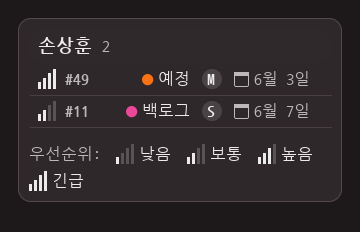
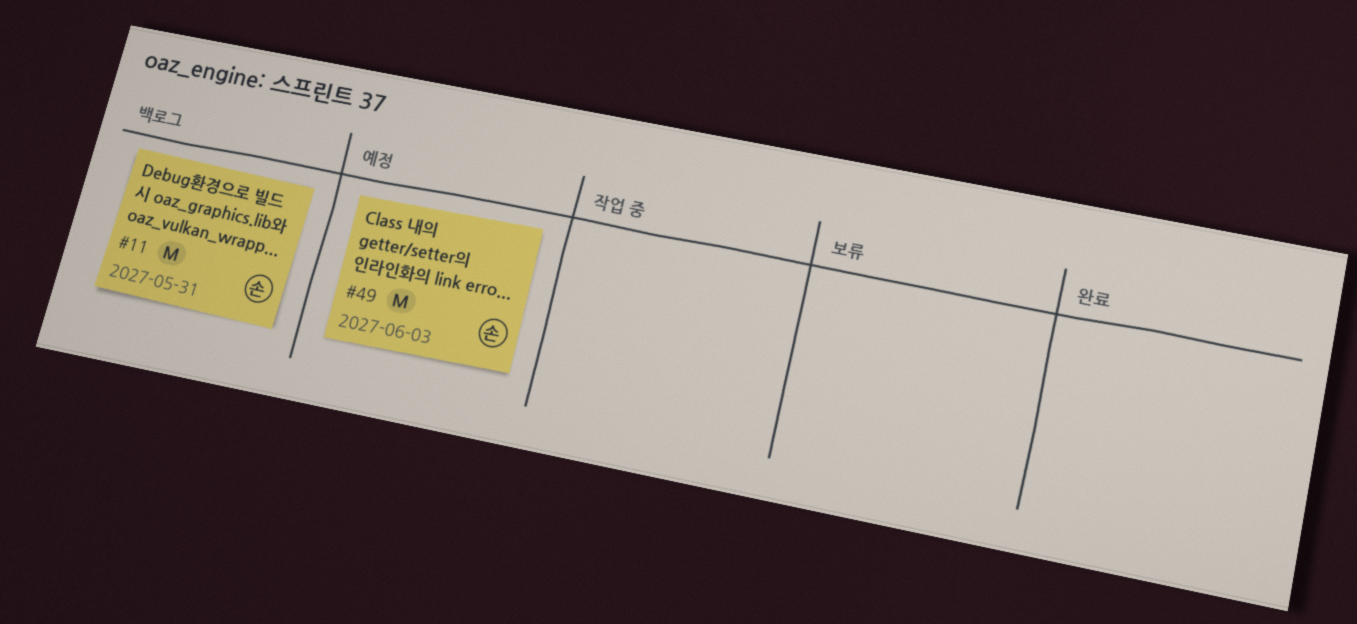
#11, estimate: S -> M
#11, due: Jun 7 -> May 31

